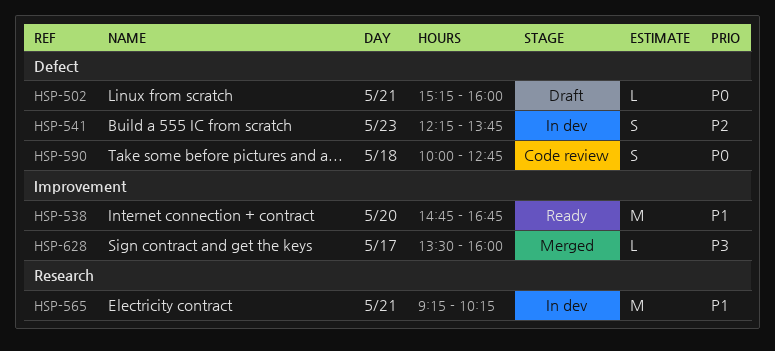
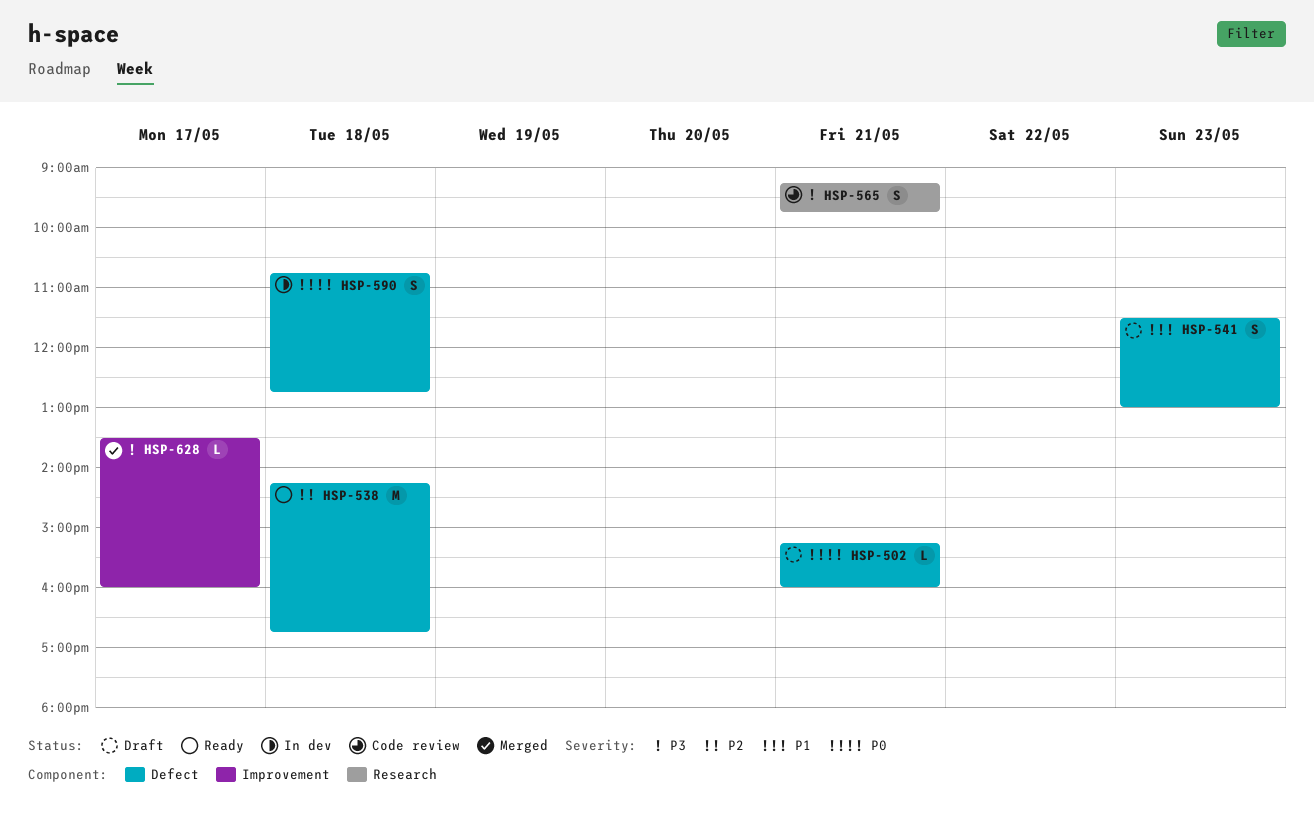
HSP-538, priority: P1 -> P2
HSP-538, label: Improvement -> Defect
HSP-538, day: May 20 -> May 18
HSP-538, begins: 14:45 -> 14:15
HSP-541, status: In dev -> Draft
HSP-541, priority: P2 -> P1
HSP-541, begins: 12:15 -> 11:30
HSP-541, ends: 13:45 -> 13:00
HSP-565, status: In dev -> Code review
HSP-565, priority: P1 -> P3
HSP-565, estimate: M -> S
HSP-565, ends: 10:15 -> 09:45
HSP-590, status: Code review -> In dev
HSP-590, begins: 10:00 -> 10:45

